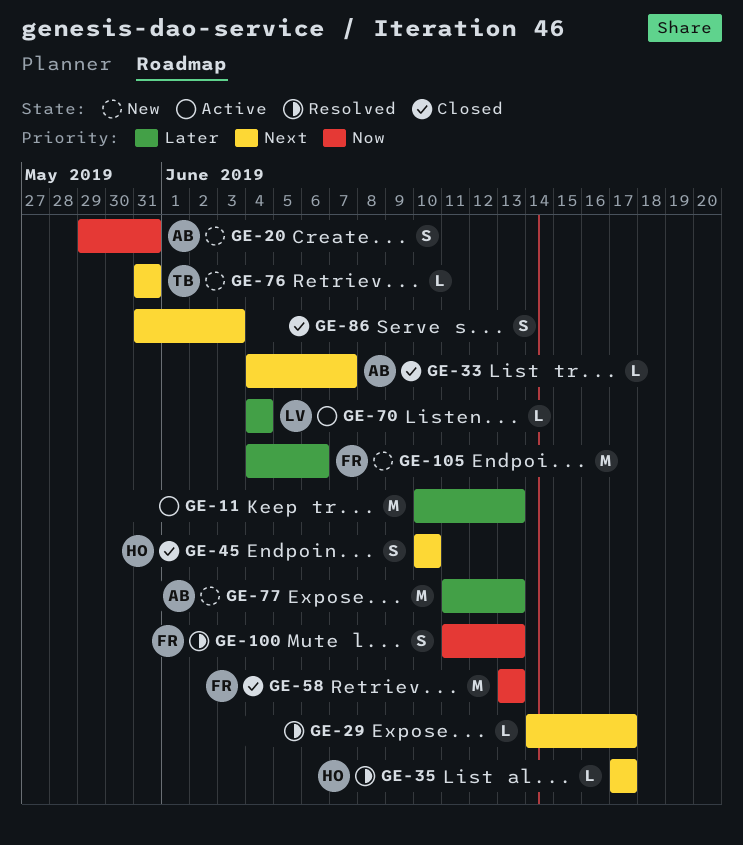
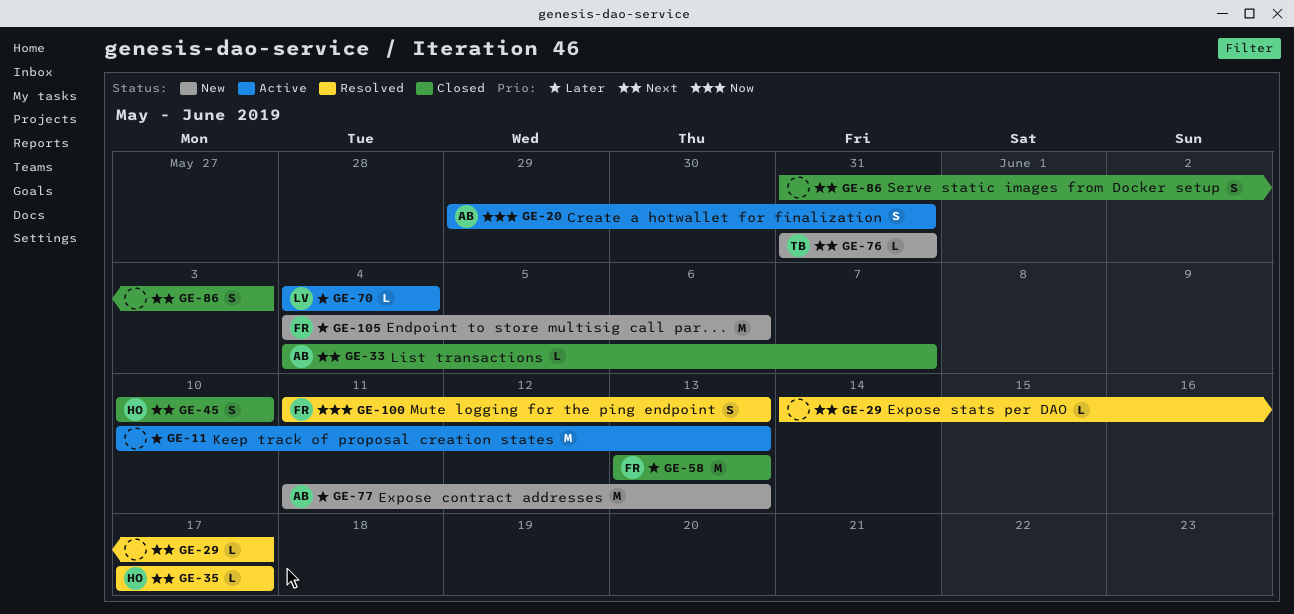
GE-20, status: New -> Active
GE-58, priority: Now -> Later

